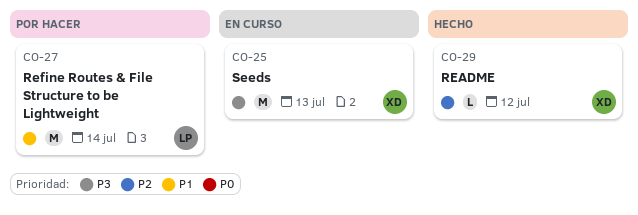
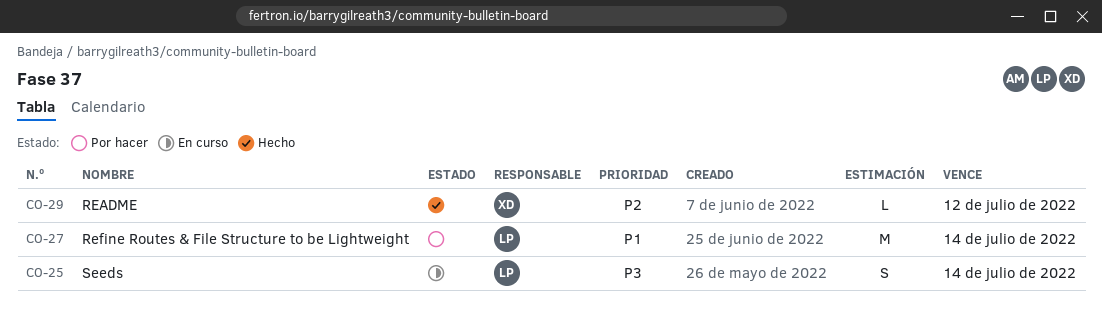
CO-25, owner: XD -> LP
CO-25, estimate: M -> S
CO-25, due: Jul 13 -> Jul 14

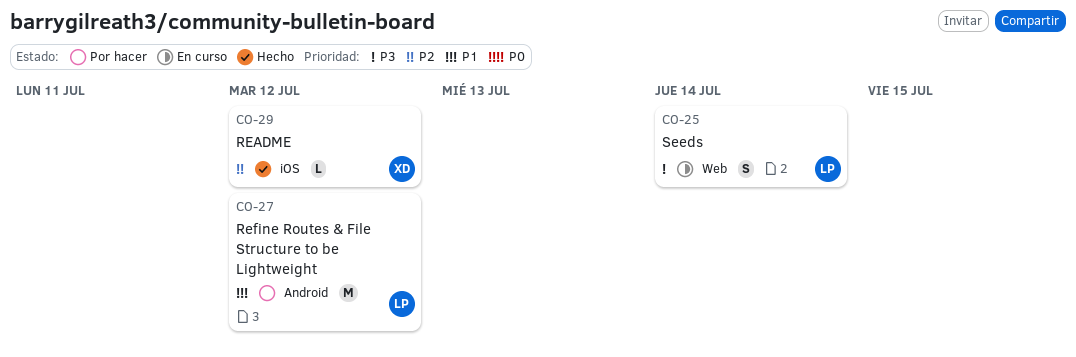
CO-27, due: Jul 14 -> Jul 12

